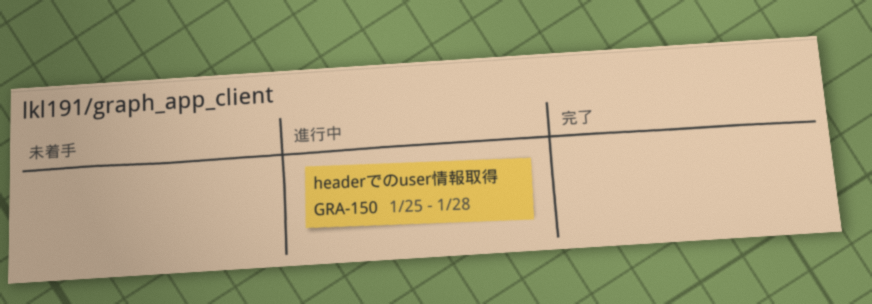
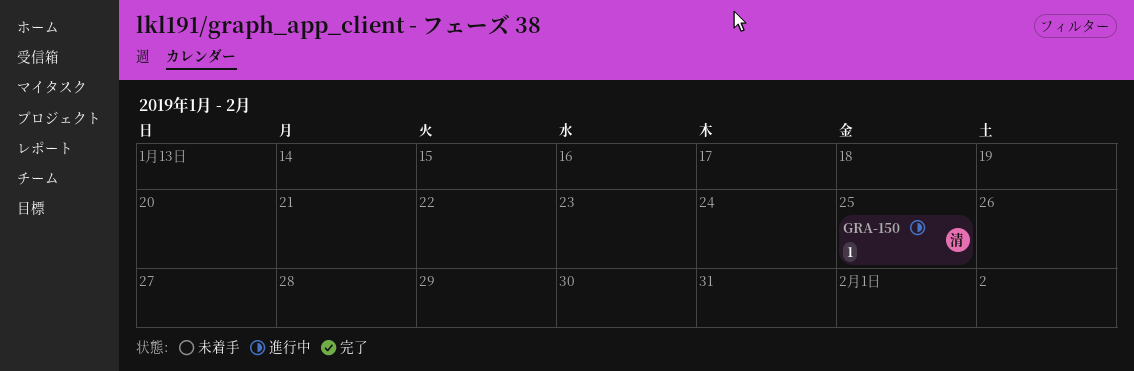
GRA-150, due: Jan 28 -> Jan 25

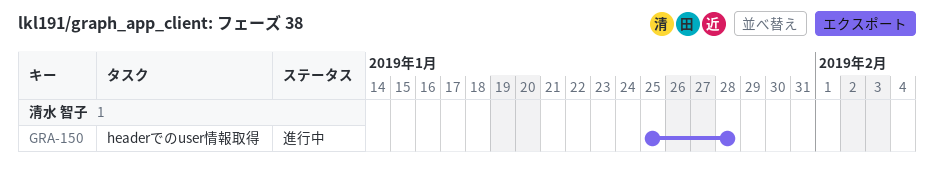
GRA-150, due: Jan 25 -> Jan 28

